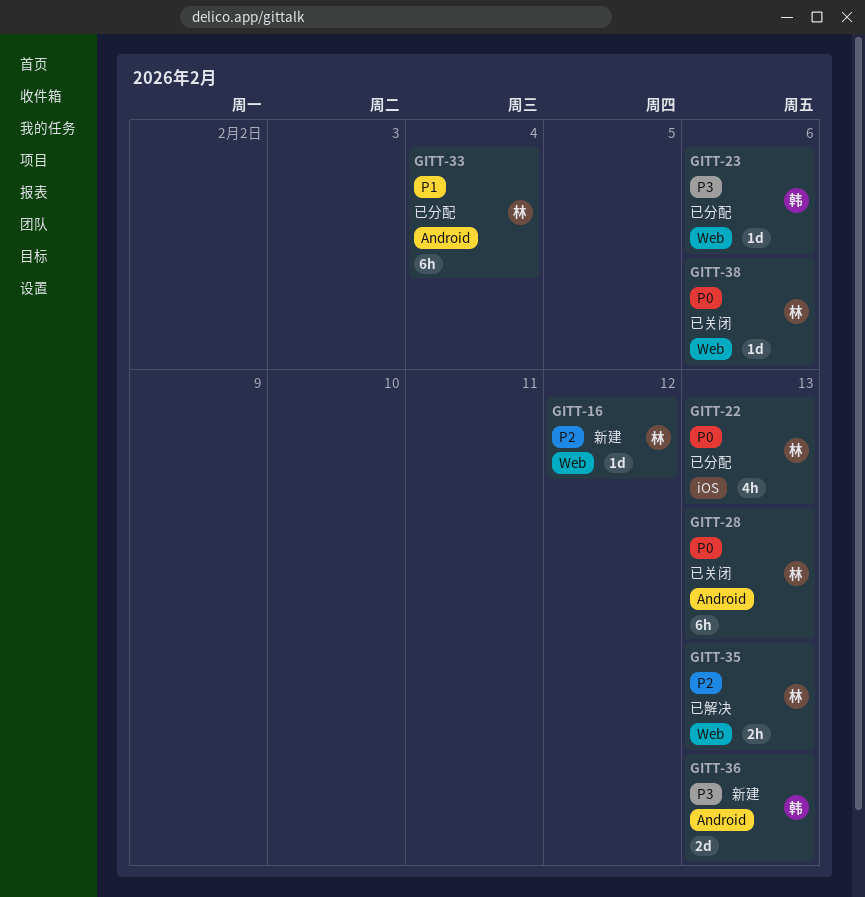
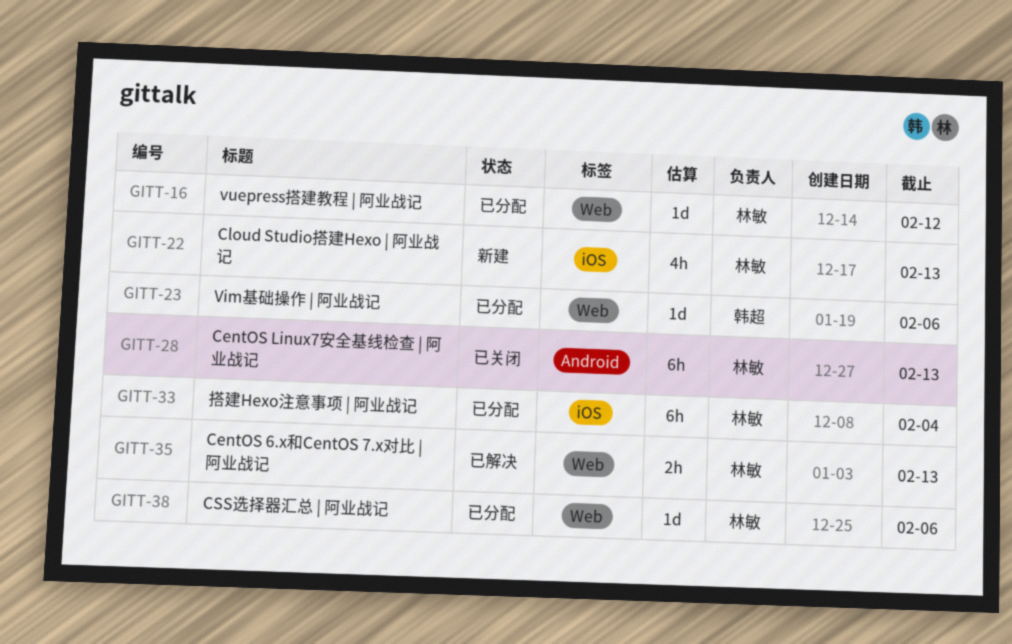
GITT-16, status: 新建 -> 已分配
GITT-22, status: 已分配 -> 新建
GITT-33, label: Android -> iOS
GITT-36: present -> none
GITT-38, status: 已关闭 -> 已分配

